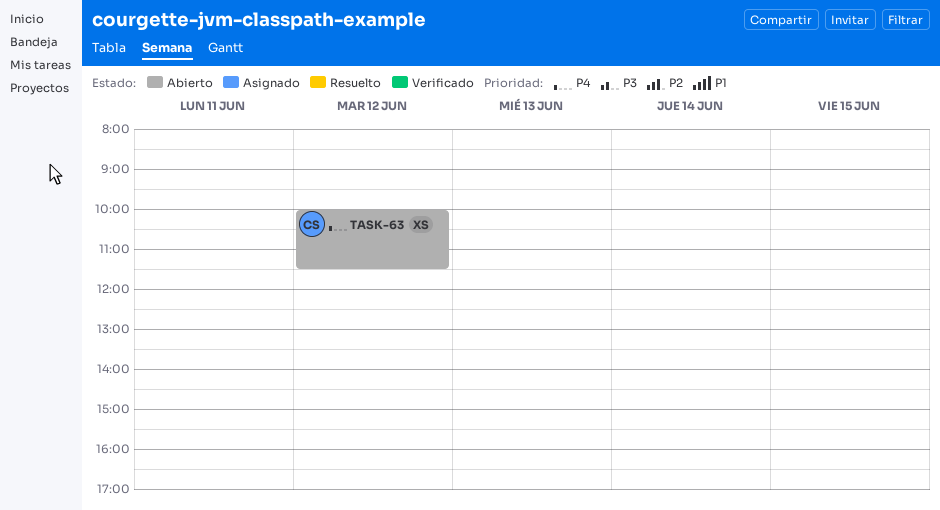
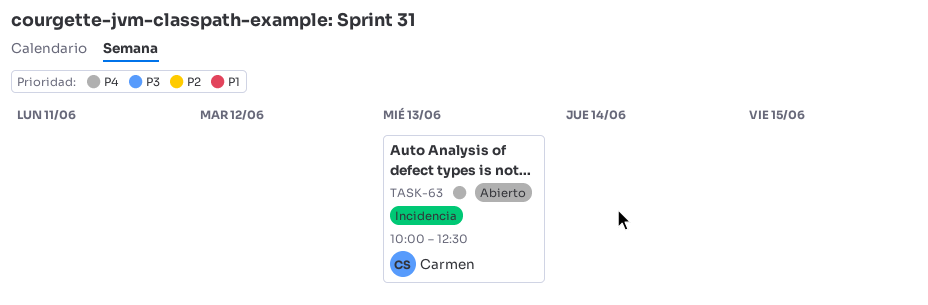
TASK-63, day: Jun 12 -> Jun 13
TASK-63, ends: 11:30 -> 12:30

